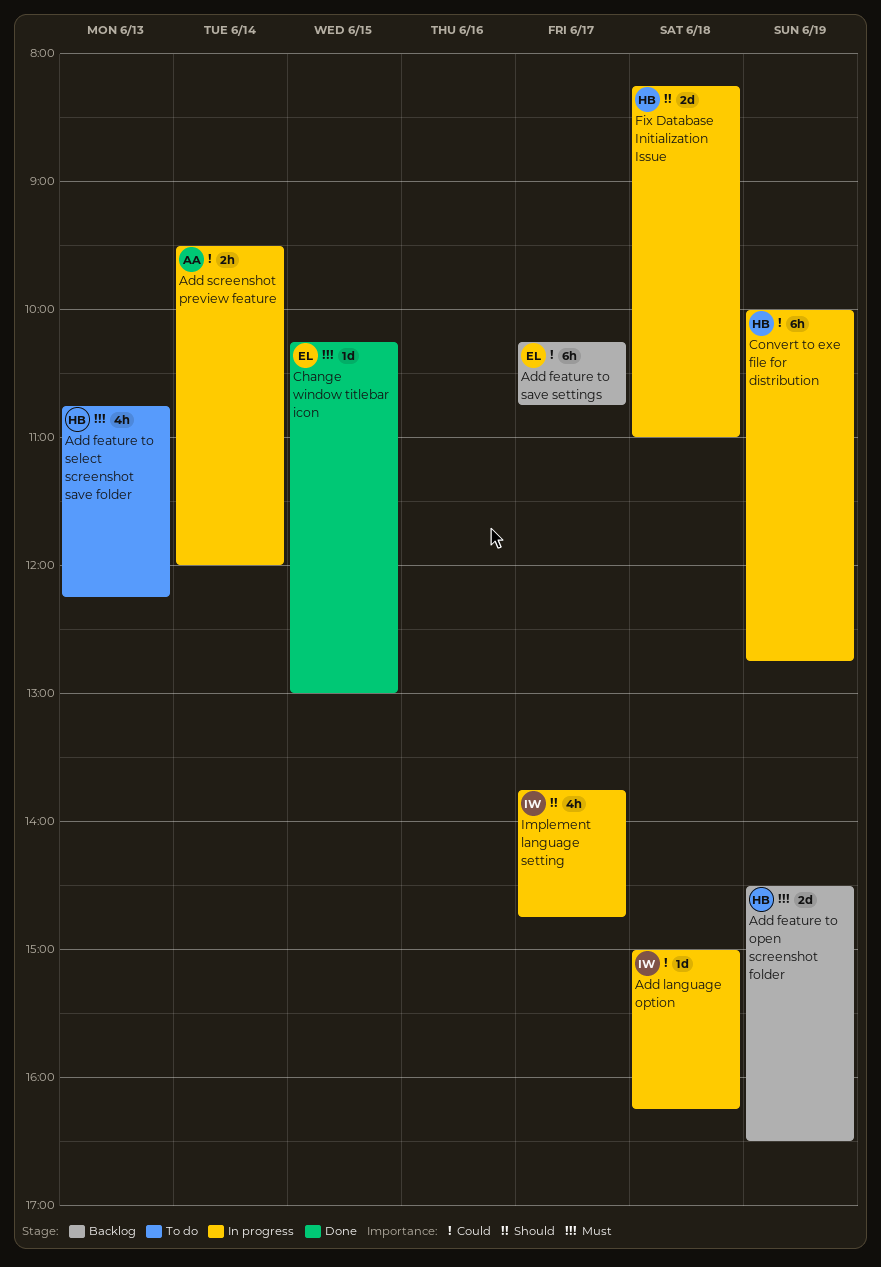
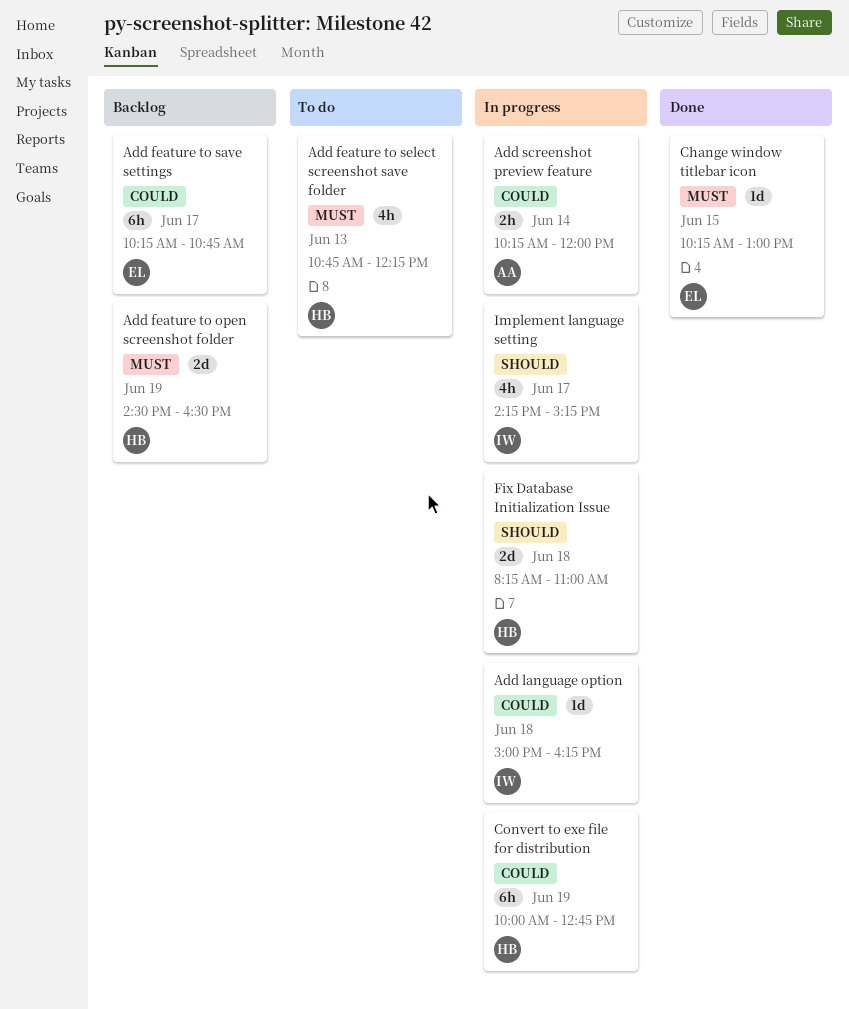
Add screenshot preview feature, begins: 09:30 -> 10:15
Implement language setting, begins: 13:45 -> 14:15
Implement language setting, ends: 14:45 -> 15:15

